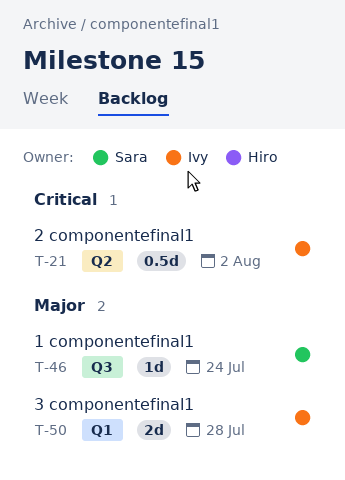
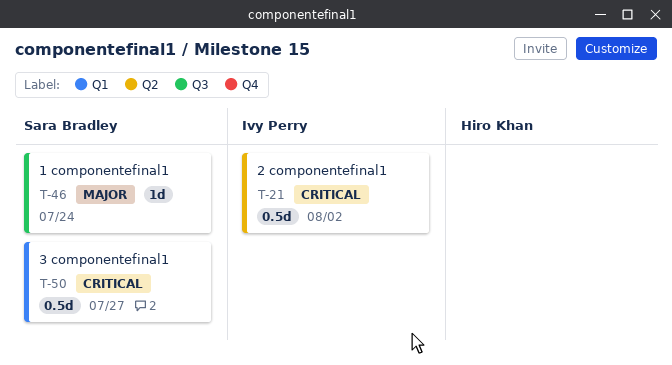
T-50, owner: Ivy Perry -> Sara Bradley
T-50, priority: Major -> Critical
T-50, estimate: 2d -> 0.5d
T-50, due: Jul 28 -> Jul 27

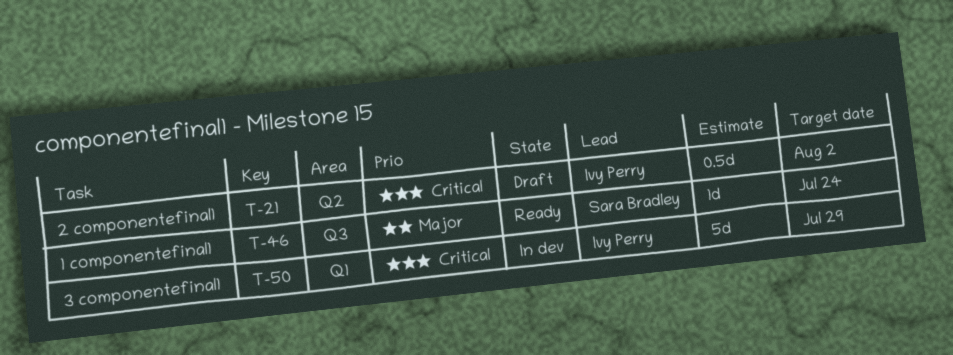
T-50, owner: Sara Bradley -> Ivy Perry
T-50, estimate: 0.5d -> 5d
T-50, due: Jul 27 -> Jul 29

